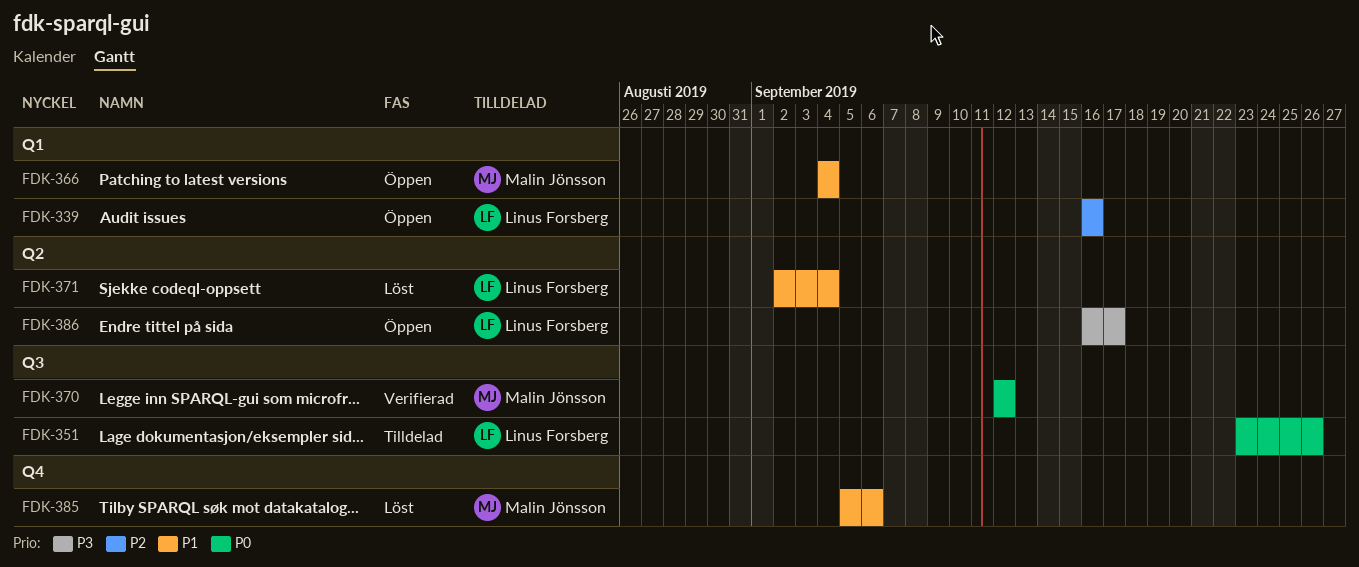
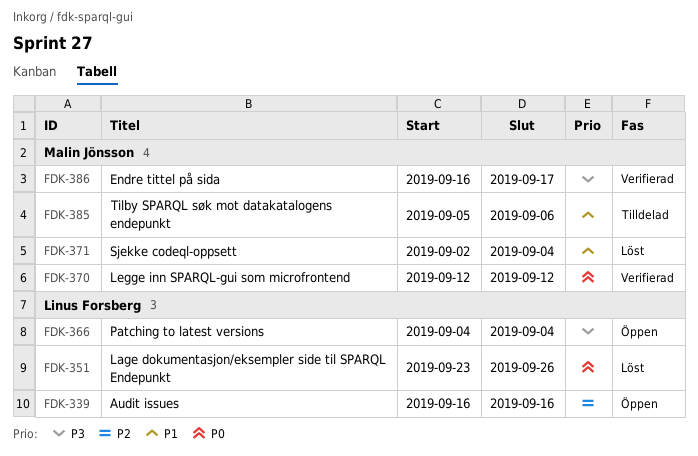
FDK-351, status: Tilldelad -> Löst
FDK-366, owner: Malin Jönsson -> Linus Forsberg
FDK-366, priority: P1 -> P3
FDK-371, owner: Linus Forsberg -> Malin Jönsson
FDK-385, status: Löst -> Tilldelad
FDK-386, status: Öppen -> Verifierad
FDK-386, owner: Linus Forsberg -> Malin Jönsson

